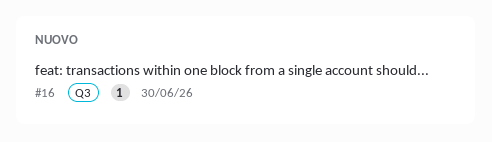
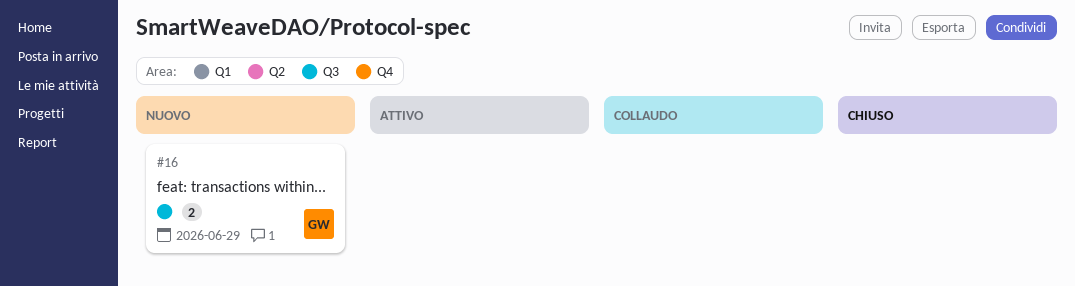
#16, estimate: 1 -> 2
#16, due: Jun 30 -> Jun 29

